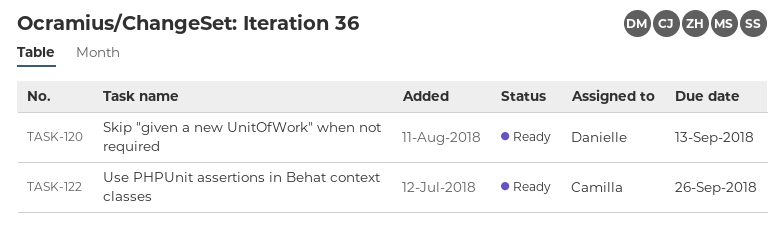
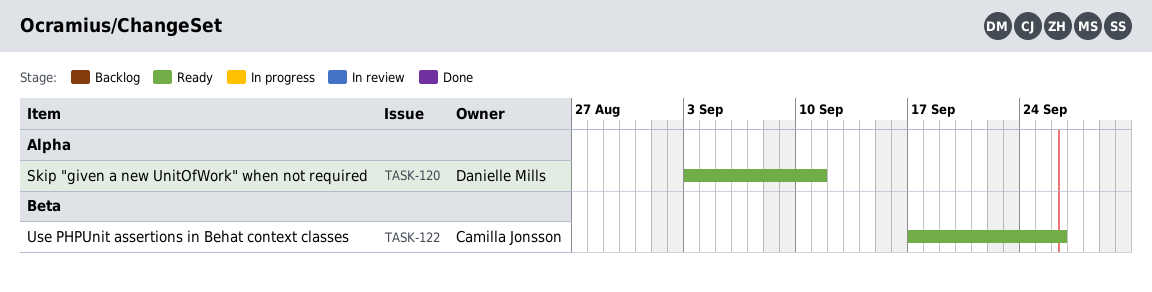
TASK-120, due: Sep 13 -> Sep 11

